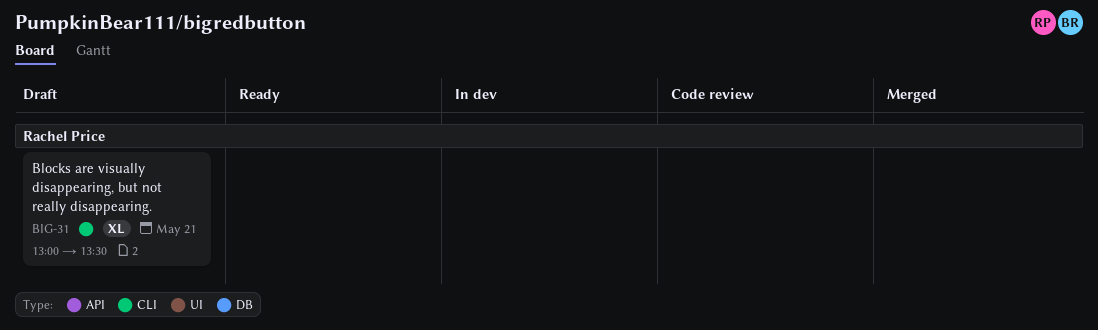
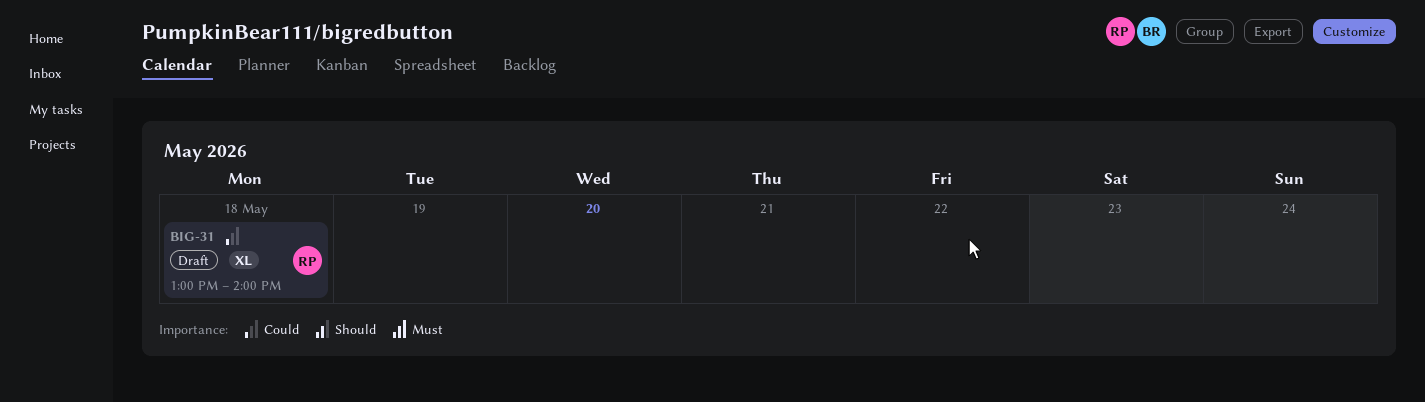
BIG-31, day: May 21 -> May 18
BIG-31, ends: 13:30 -> 14:00

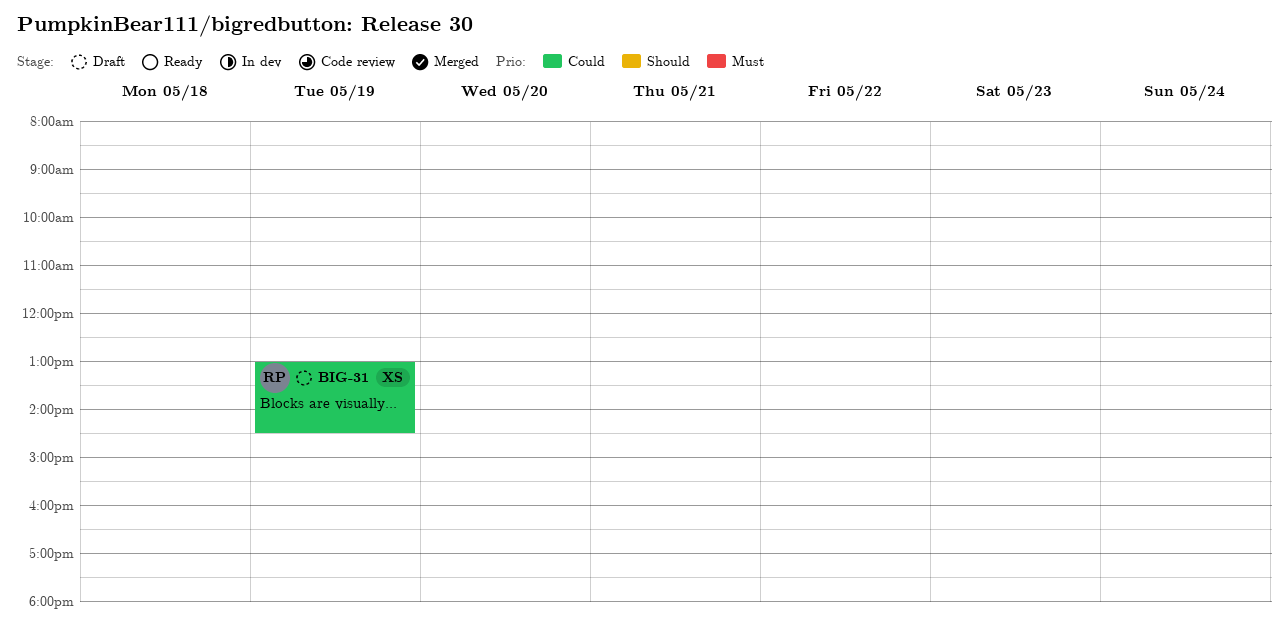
BIG-31, estimate: XL -> XS
BIG-31, day: May 18 -> May 19
BIG-31, ends: 14:00 -> 14:30

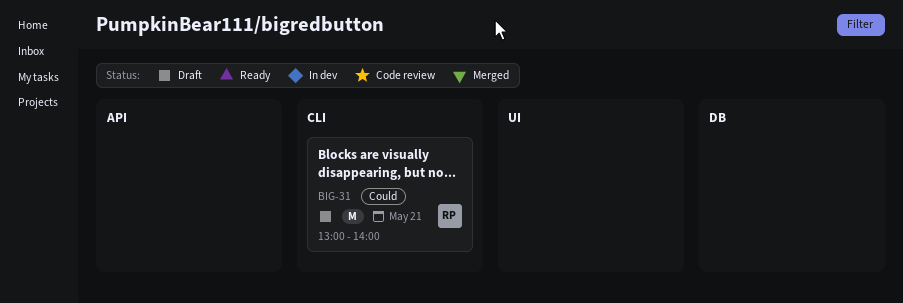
BIG-31, estimate: XS -> M
BIG-31, day: May 19 -> May 21
BIG-31, ends: 14:30 -> 14:00

